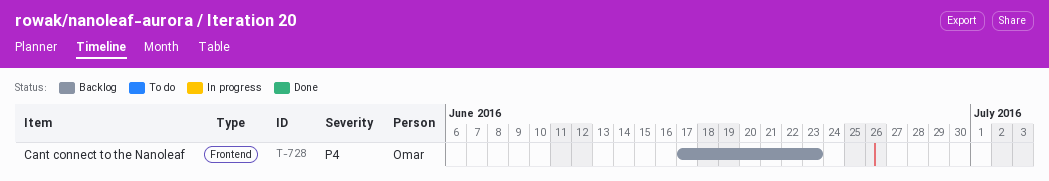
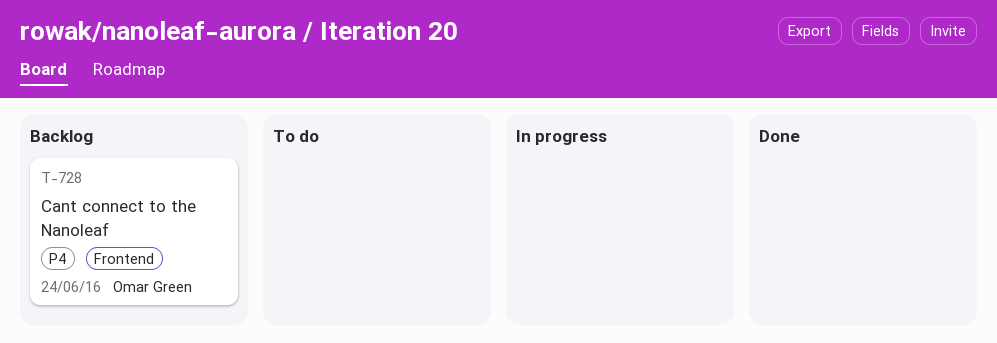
T-728, due: Jun 23 -> Jun 24

